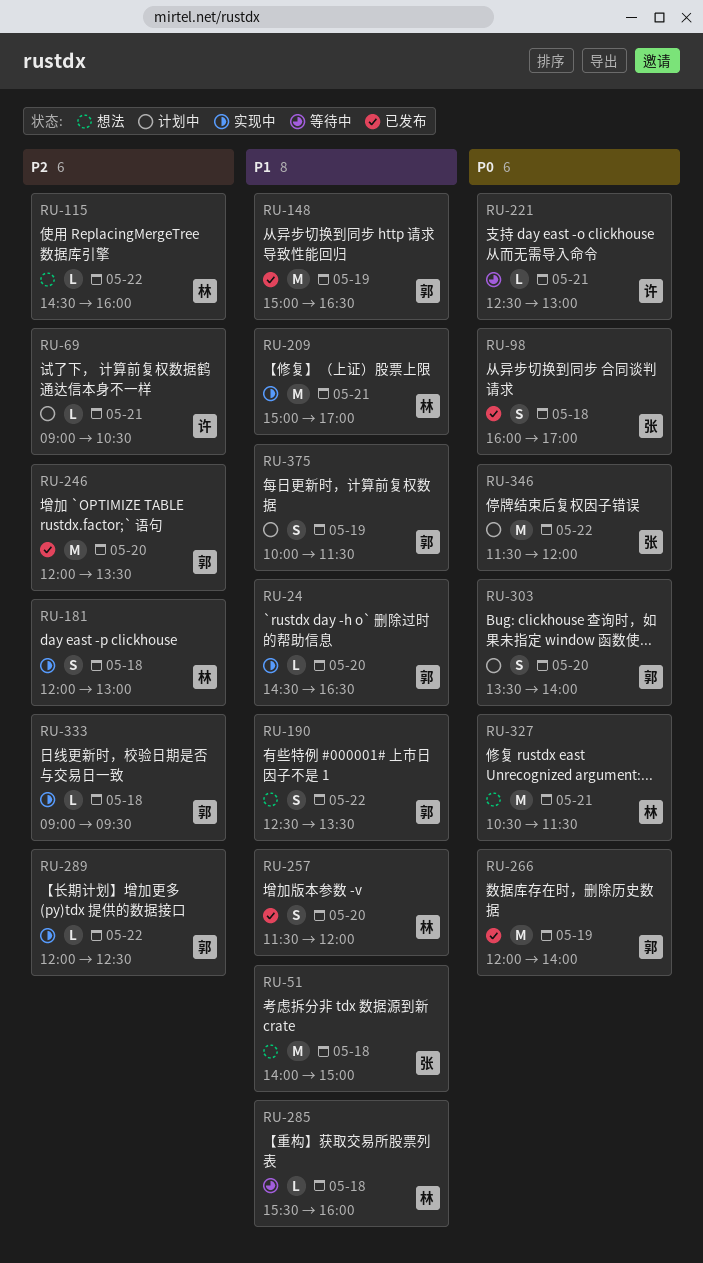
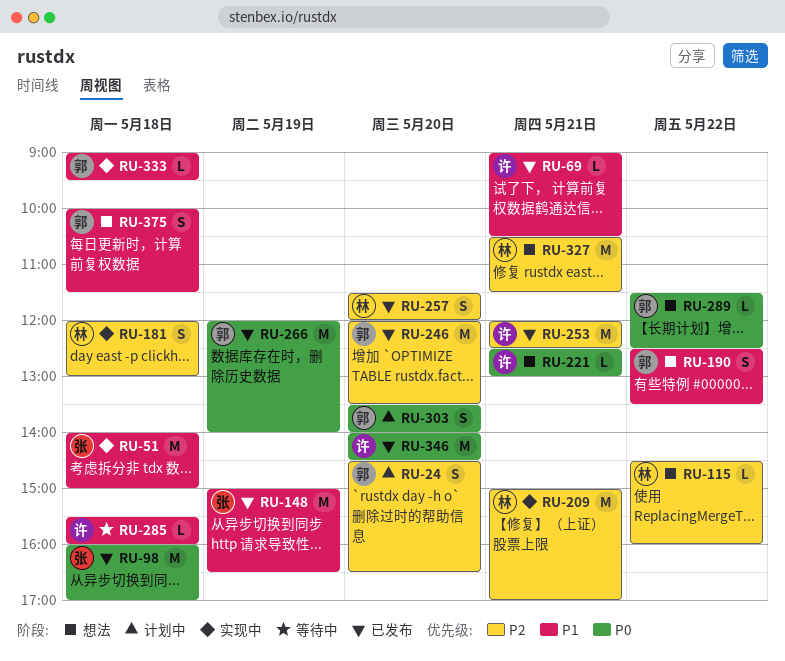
RU-24, status: 实现中 -> 计划中
RU-24, priority: P1 -> P2
RU-24, estimate: L -> S
RU-51, status: 想法 -> 实现中
RU-69, status: 计划中 -> 已发布
RU-69, priority: P2 -> P1
RU-98, estimate: S -> M
RU-148, owner: 郭 -> 张
RU-209, priority: P1 -> P2
RU-221, status: 等待中 -> 想法
RU-253: none -> present
RU-257, priority: P1 -> P2
RU-285, owner: 林 -> 许
RU-289, status: 实现中 -> 想法
RU-289, priority: P2 -> P0
RU-289, begins: 12:00 -> 11:30
RU-327, priority: P0 -> P2
RU-333, priority: P2 -> P1
RU-346, status: 计划中 -> 已发布
RU-346, owner: 张 -> 许
RU-346, day: May 22 -> May 20
RU-346, begins: 11:30 -> 14:00
RU-346, ends: 12:00 -> 14:30
RU-375, status: 计划中 -> 想法
RU-375, day: May 19 -> May 18

